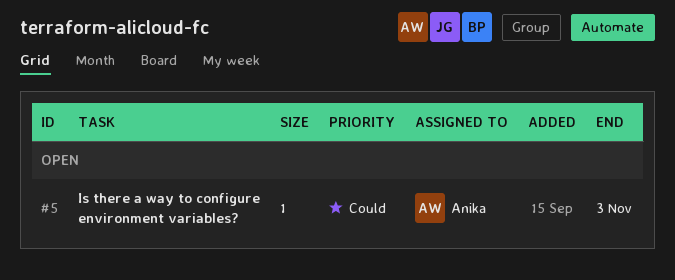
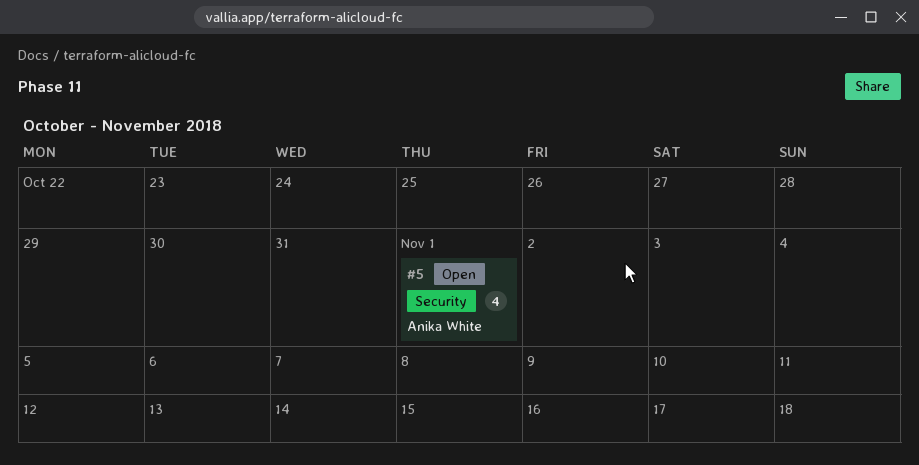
#5, estimate: 1 -> 4
#5, due: Nov 3 -> Nov 1

